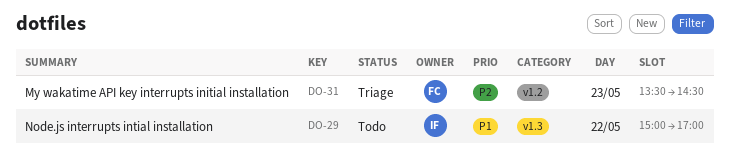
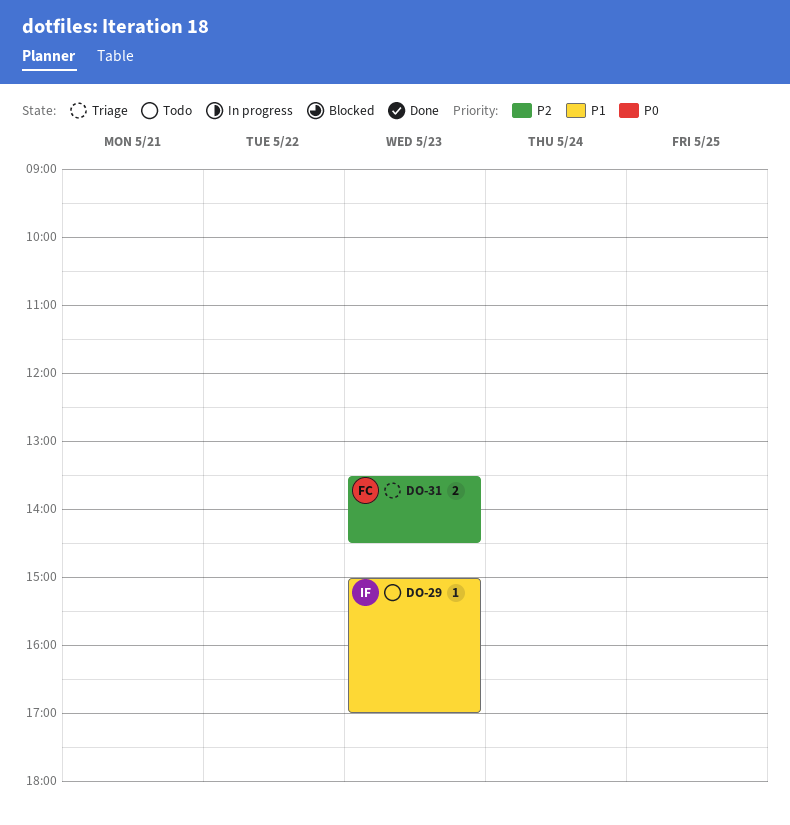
DO-29, day: May 22 -> May 23

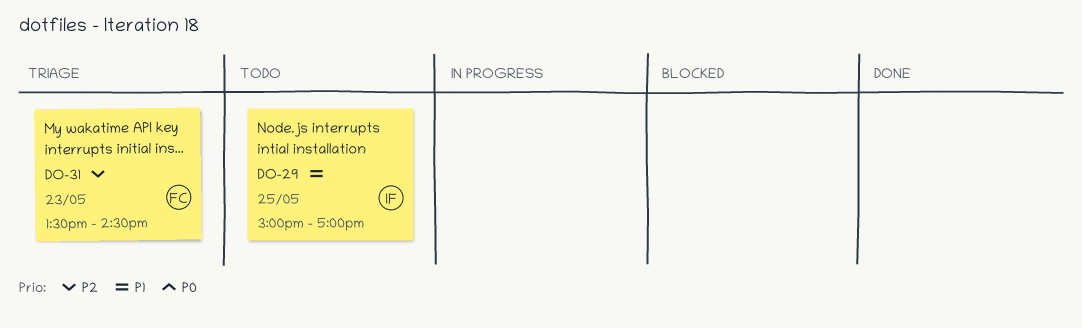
DO-29, day: May 23 -> May 25

